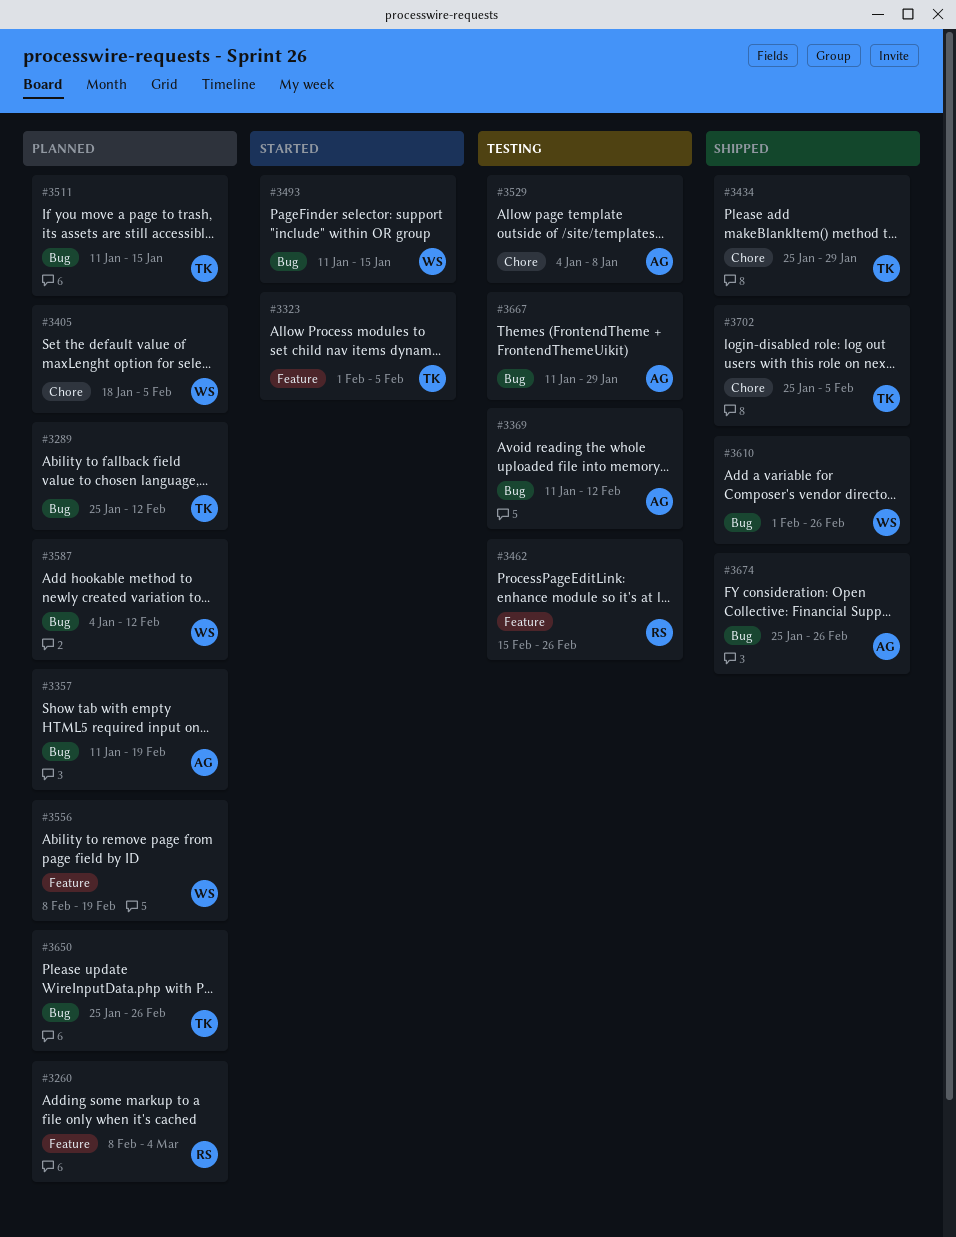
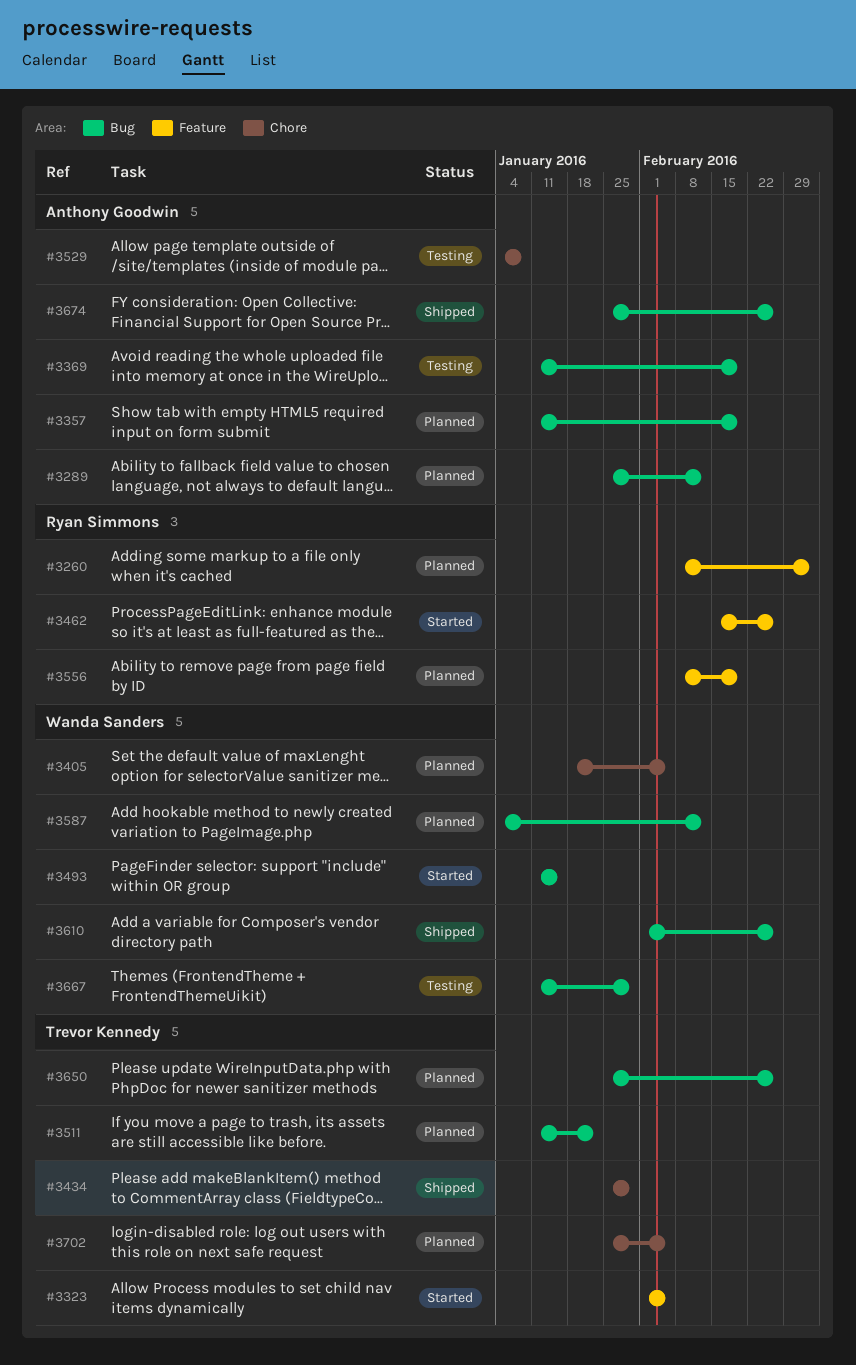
#3289, owner: Trevor Kennedy -> Anthony Goodwin
#3369, due: Feb 12 -> Feb 19
#3462, status: Testing -> Started
#3511, due: Jan 15 -> Jan 22
#3556, owner: Wanda Sanders -> Ryan Simmons
#3667, owner: Anthony Goodwin -> Wanda Sanders
#3702, status: Shipped -> Planned

